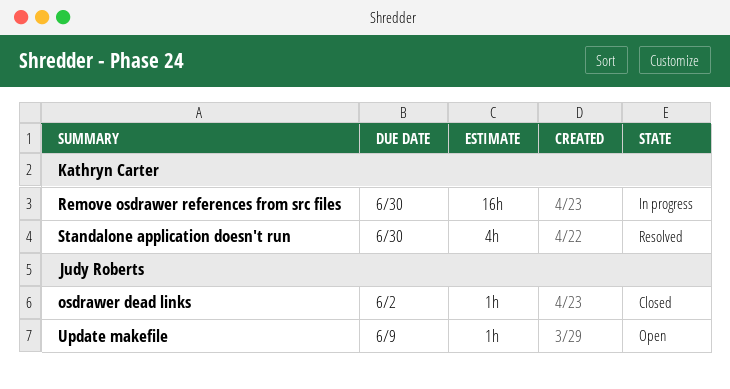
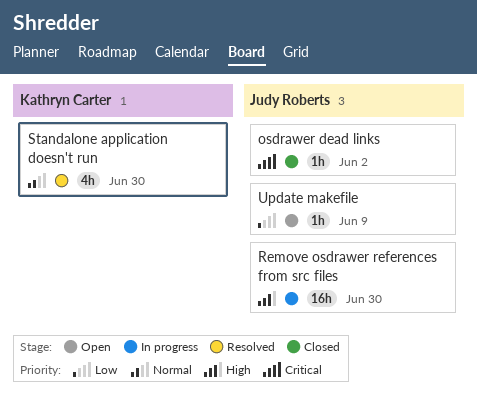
Remove osdrawer references from src files, owner: Kathryn Carter -> Judy Roberts

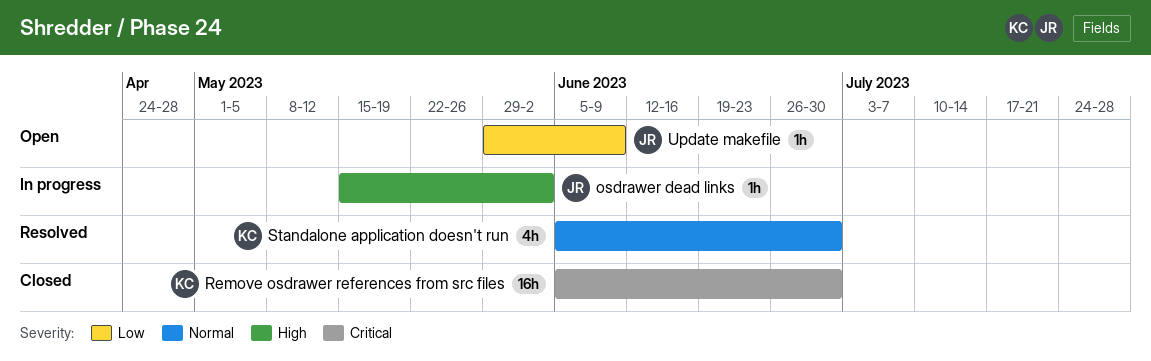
osdrawer dead links, status: Closed -> In progress
osdrawer dead links, priority: Critical -> High
Remove osdrawer references from src files, status: In progress -> Closed
Remove osdrawer references from src files, owner: Judy Roberts -> Kathryn Carter
Remove osdrawer references from src files, priority: High -> Critical

